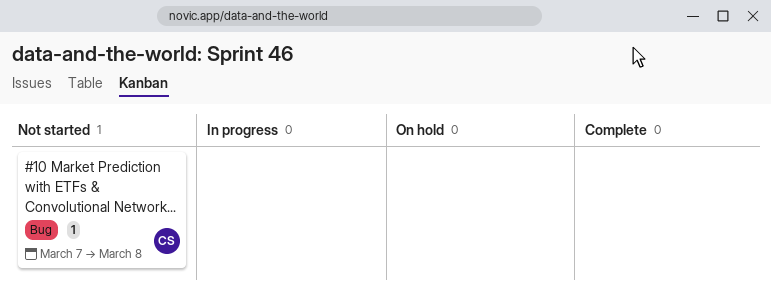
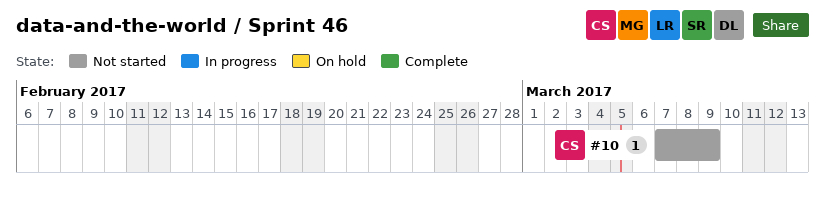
#10, due: Mar 8 -> Mar 9

